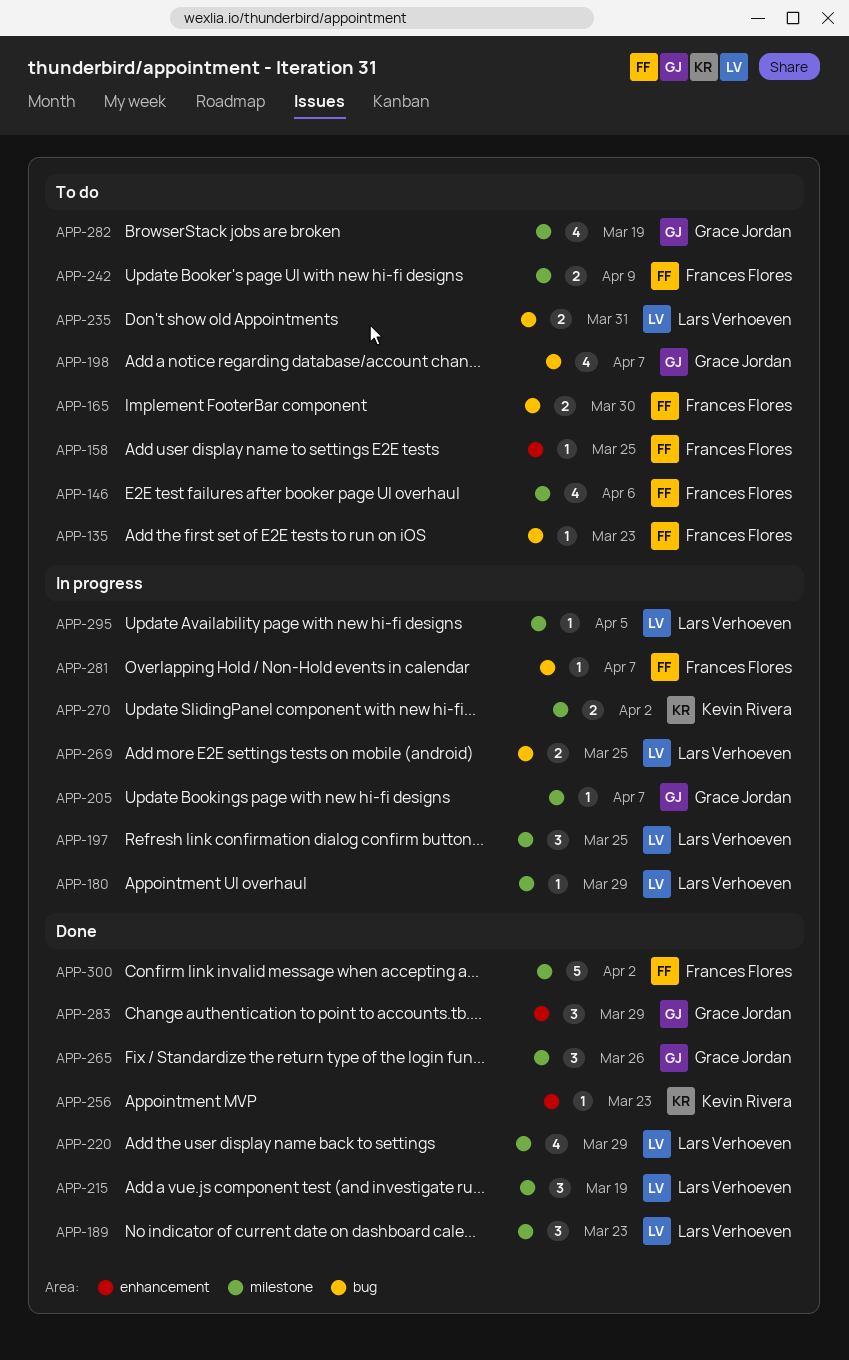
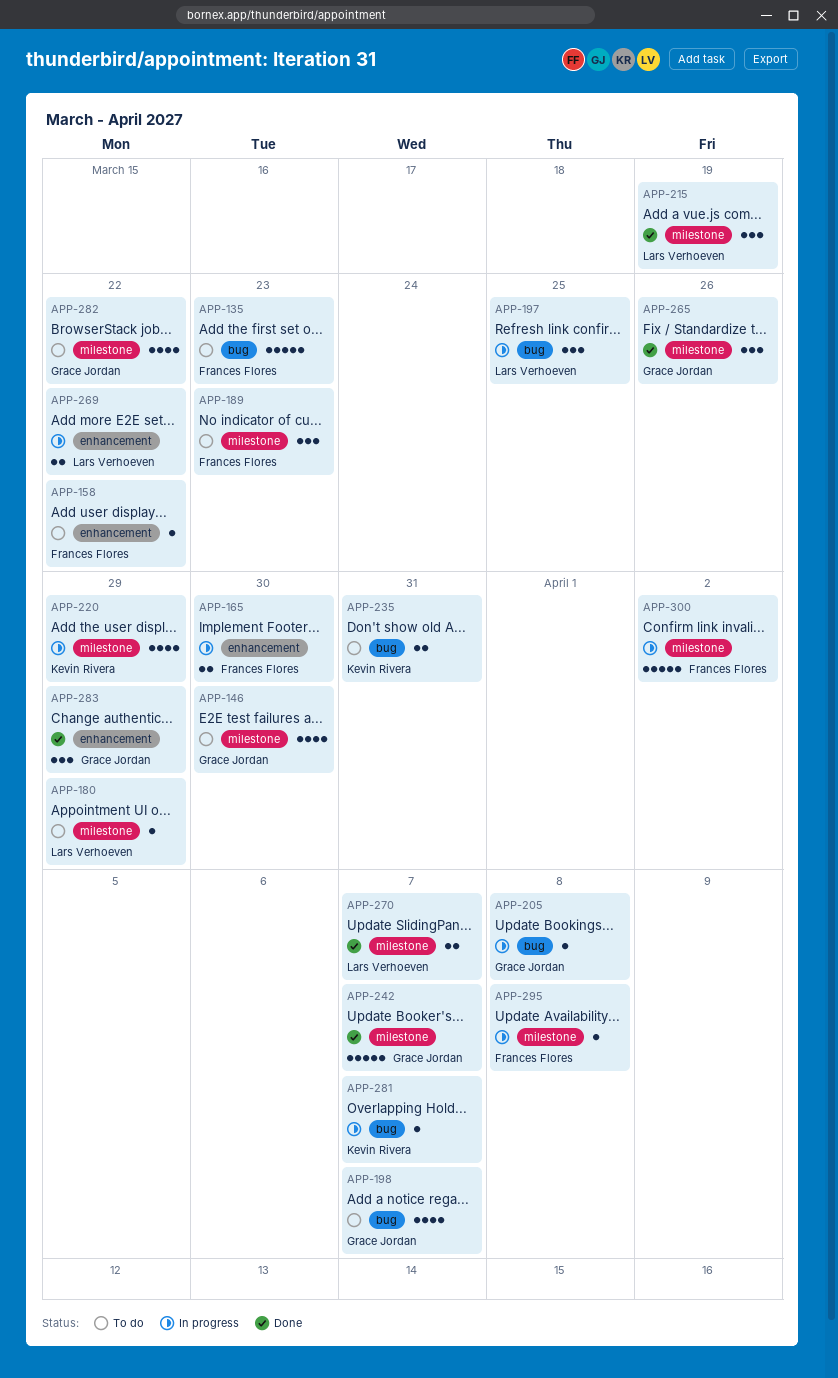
APP-135, estimate: 1 -> 5
APP-146, owner: Frances Flores -> Grace Jordan
APP-146, due: Apr 6 -> Mar 30
APP-158, due: Mar 25 -> Mar 22
APP-165, status: To do -> In progress
APP-165, label: bug -> enhancement
APP-180, status: In progress -> To do
APP-189, status: Done -> To do
APP-189, owner: Lars Verhoeven -> Frances Flores
APP-197, label: milestone -> bug
APP-205, label: milestone -> bug
APP-205, due: Apr 7 -> Apr 8
APP-220, status: Done -> In progress
APP-220, owner: Lars Verhoeven -> Kevin Rivera
APP-235, owner: Lars Verhoeven -> Kevin Rivera
APP-242, status: To do -> Done
APP-242, owner: Frances Flores -> Grace Jordan
APP-242, estimate: 2 -> 5
APP-242, due: Apr 9 -> Apr 7
APP-256: present -> none
APP-269, label: bug -> enhancement
APP-269, due: Mar 25 -> Mar 22
APP-270, status: In progress -> Done
APP-270, owner: Kevin Rivera -> Lars Verhoeven
APP-270, due: Apr 2 -> Apr 7
APP-281, owner: Frances Flores -> Kevin Rivera
APP-282, due: Mar 19 -> Mar 22
APP-295, owner: Lars Verhoeven -> Frances Flores
APP-295, due: Apr 5 -> Apr 8
APP-300, status: Done -> In progress

